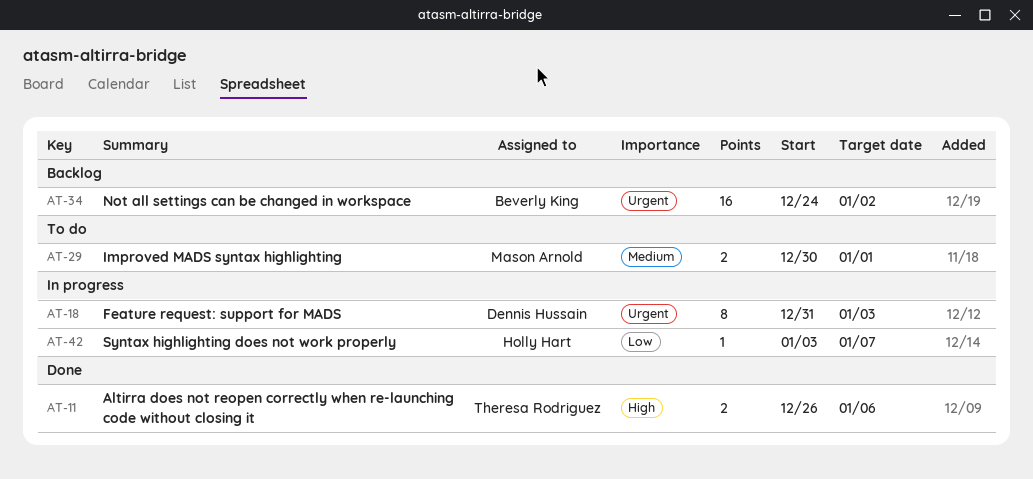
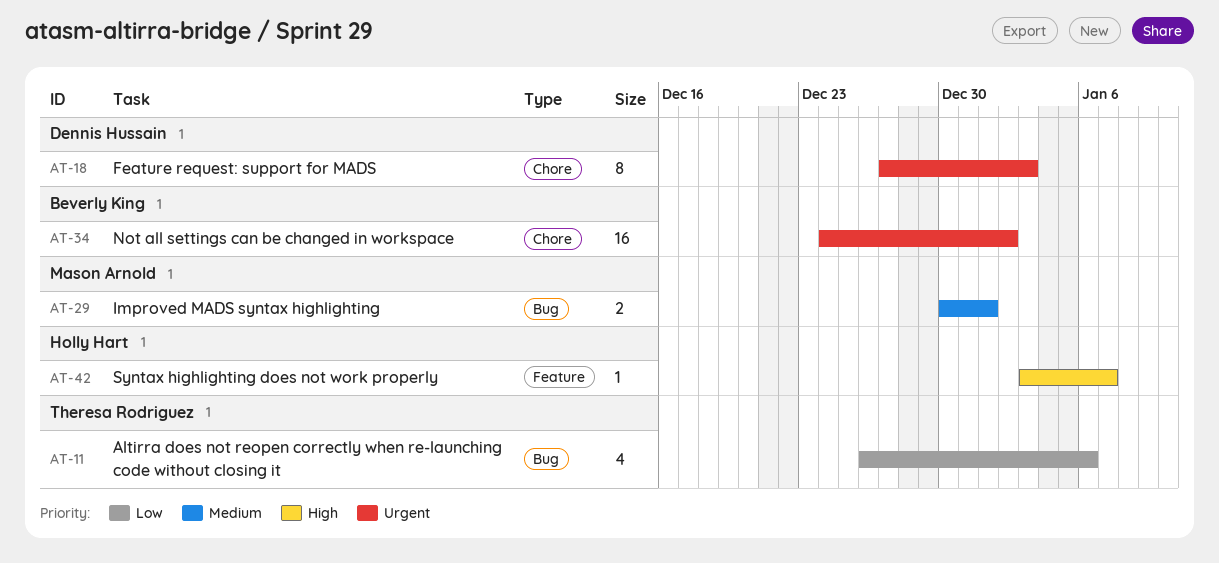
AT-11, priority: High -> Low
AT-11, estimate: 2 -> 4
AT-18, start: Dec 31 -> Dec 27
AT-42, priority: Low -> High

